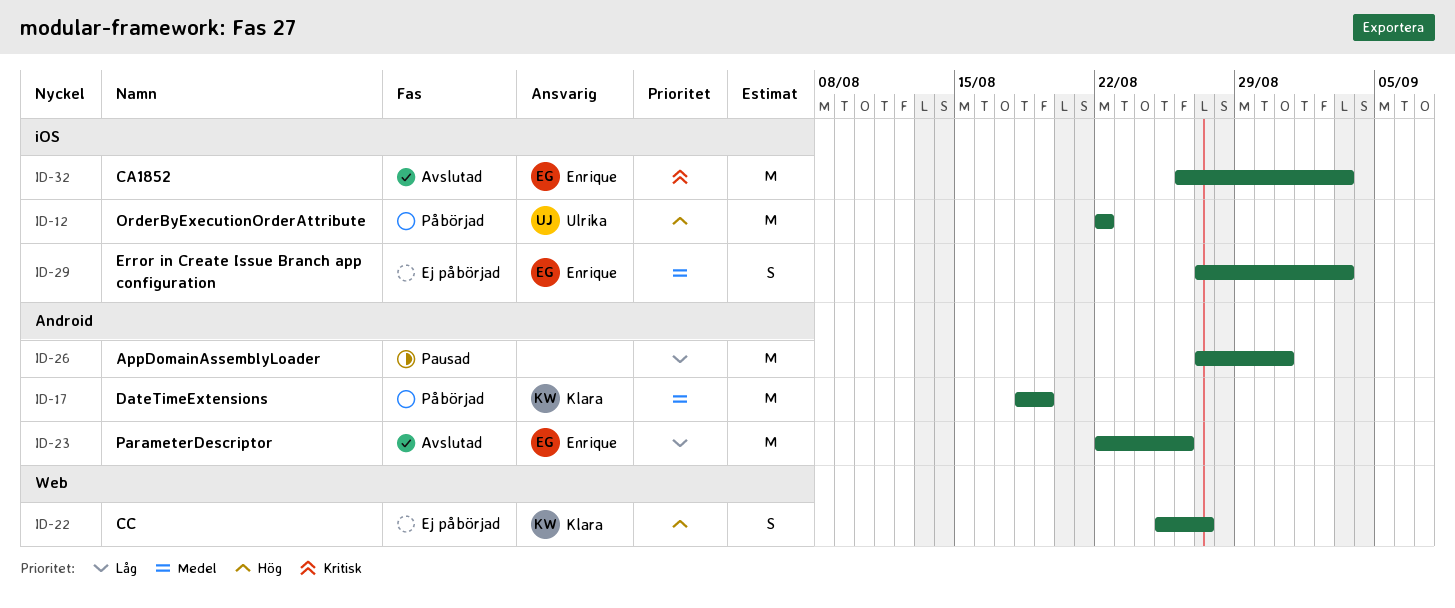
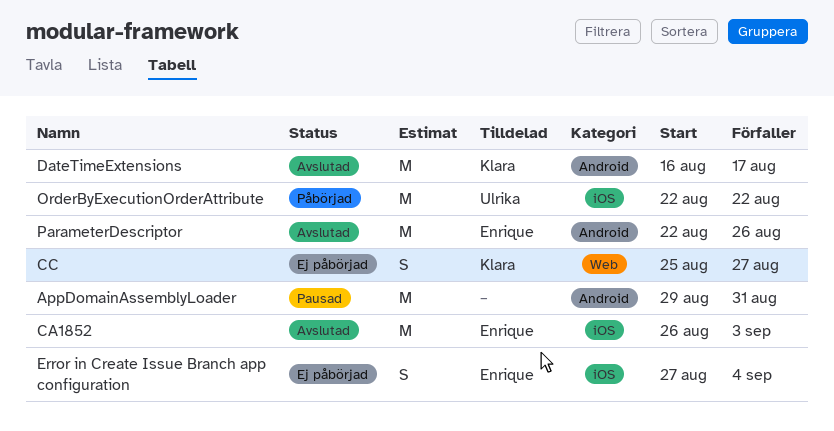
AppDomainAssemblyLoader, start: Aug 27 -> Aug 29
DateTimeExtensions, status: Påbörjad -> Avslutad
DateTimeExtensions, start: Aug 18 -> Aug 16
DateTimeExtensions, due: Aug 19 -> Aug 17
Error in Create Issue Branch app configuration, due: Sep 3 -> Sep 4

